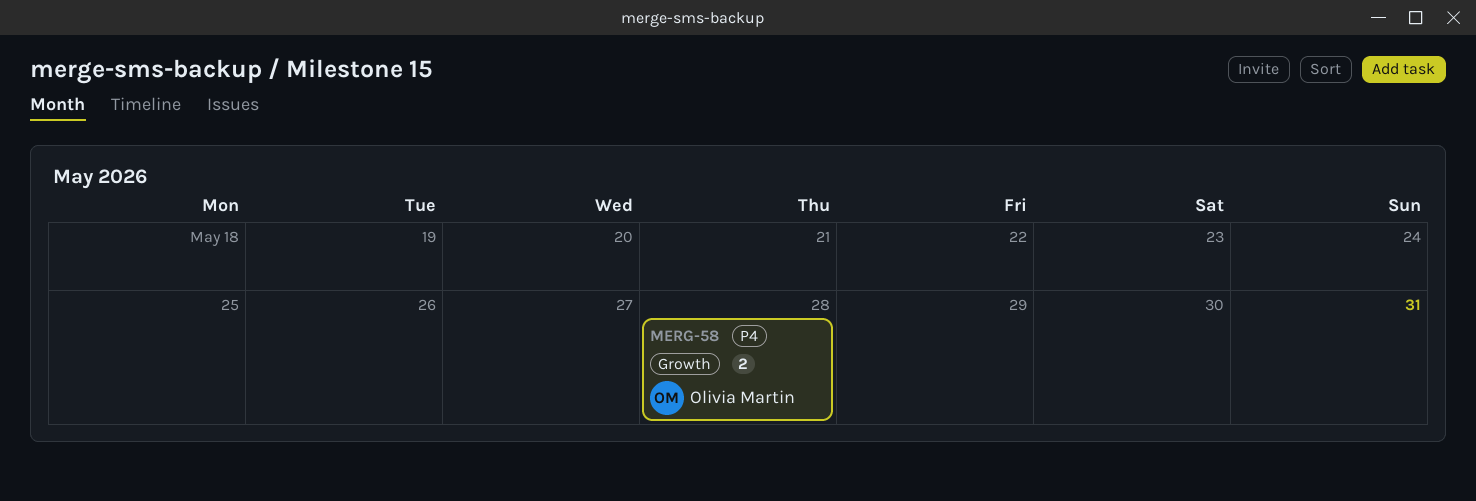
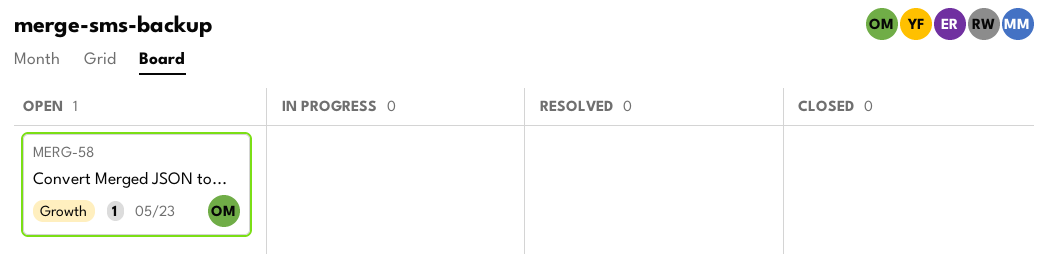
MERG-58, estimate: 2 -> 1
MERG-58, due: May 28 -> May 23

